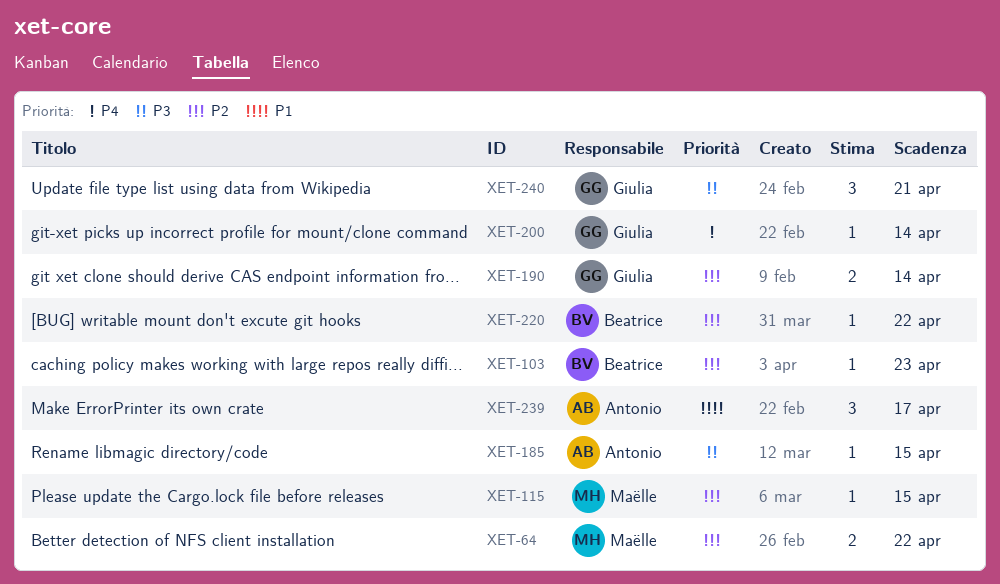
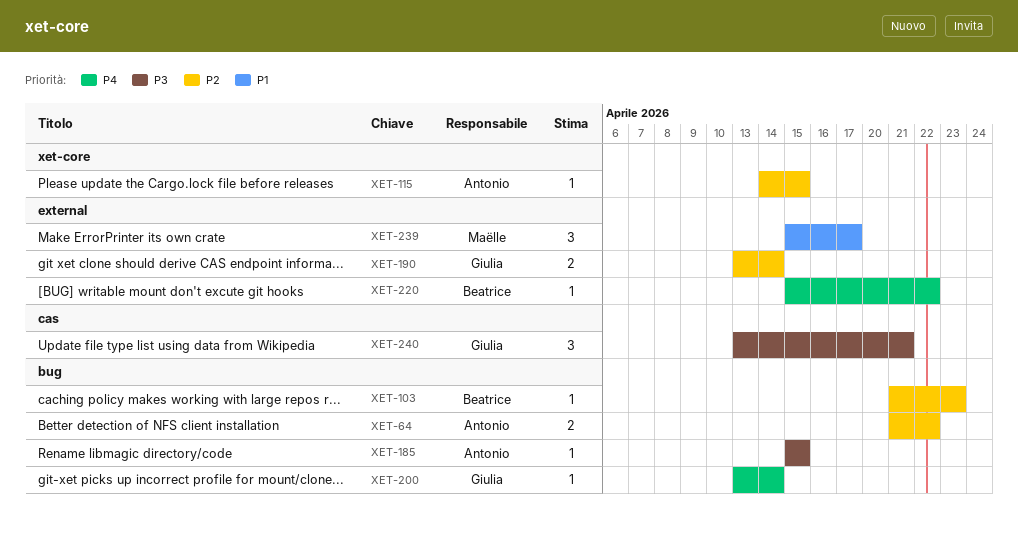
XET-64, owner: Maëlle -> Antonio
XET-115, owner: Maëlle -> Antonio
XET-220, priority: P2 -> P4
XET-239, owner: Antonio -> Maëlle

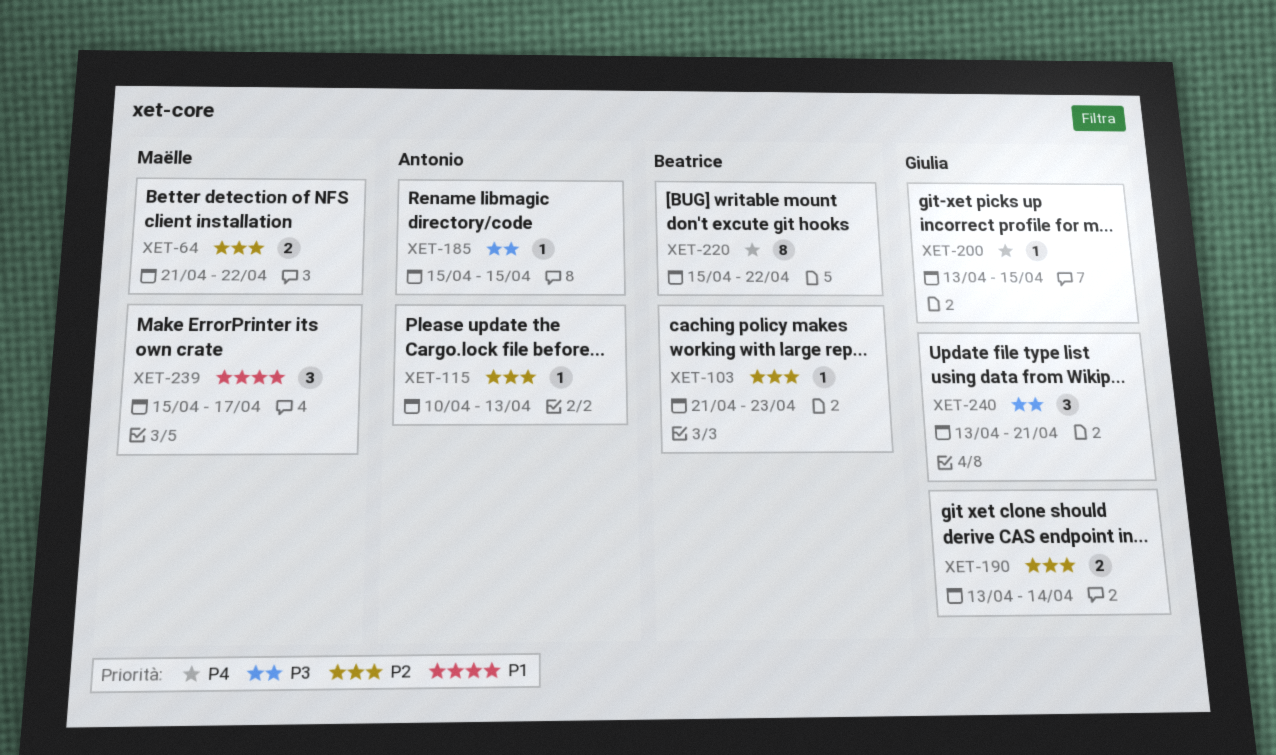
XET-64, owner: Antonio -> Maëlle
XET-115, start: Apr 14 -> Apr 10
XET-115, due: Apr 15 -> Apr 13
XET-200, due: Apr 14 -> Apr 15
XET-220, estimate: 1 -> 8

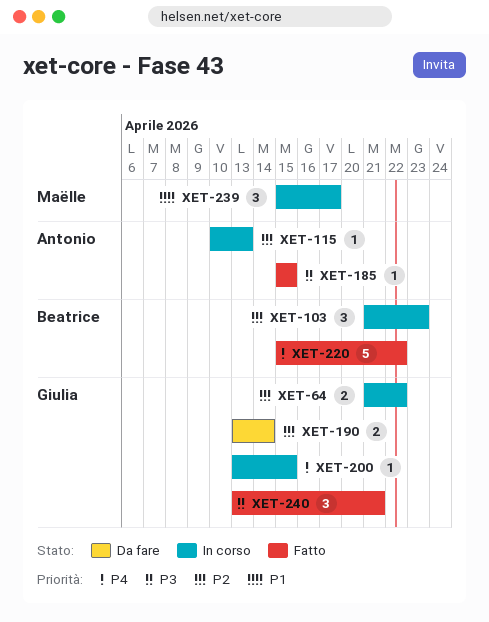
XET-64, owner: Maëlle -> Giulia
XET-103, estimate: 1 -> 3
XET-220, estimate: 8 -> 5

